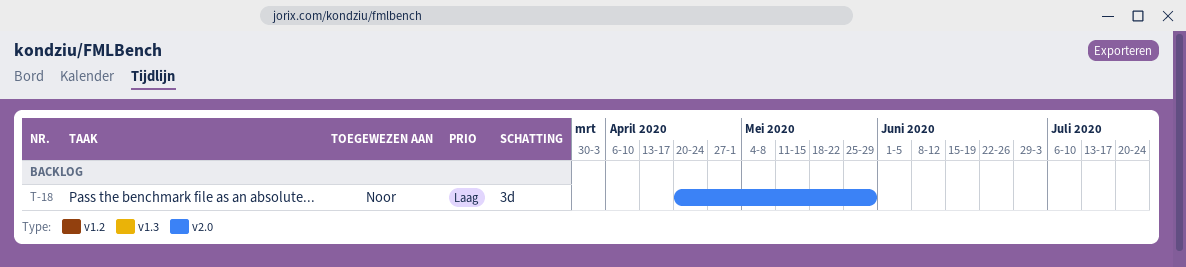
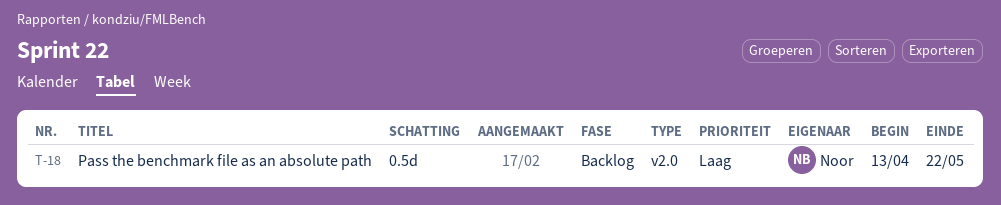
T-18, estimate: 3d -> 0.5d
T-18, start: Apr 20 -> Apr 13
T-18, due: May 29 -> May 22

